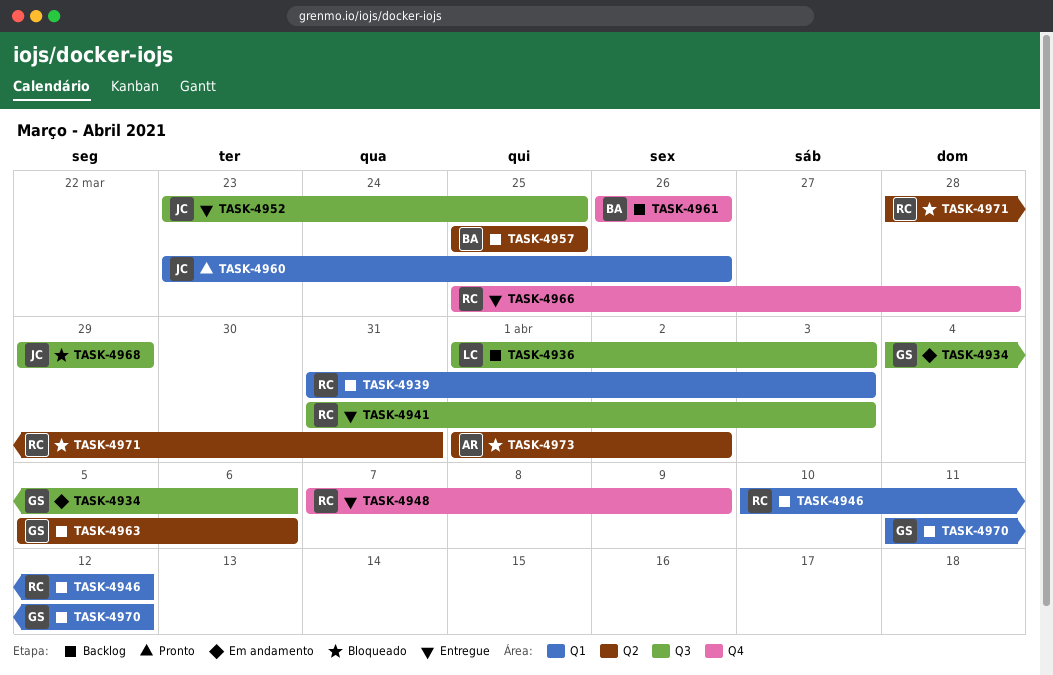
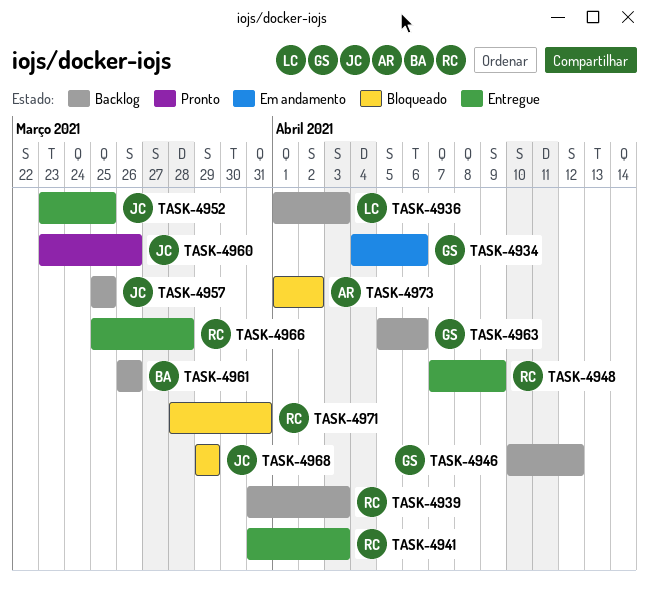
TASK-4946, owner: RC -> GS
TASK-4957, owner: BA -> JC
TASK-4970: present -> none

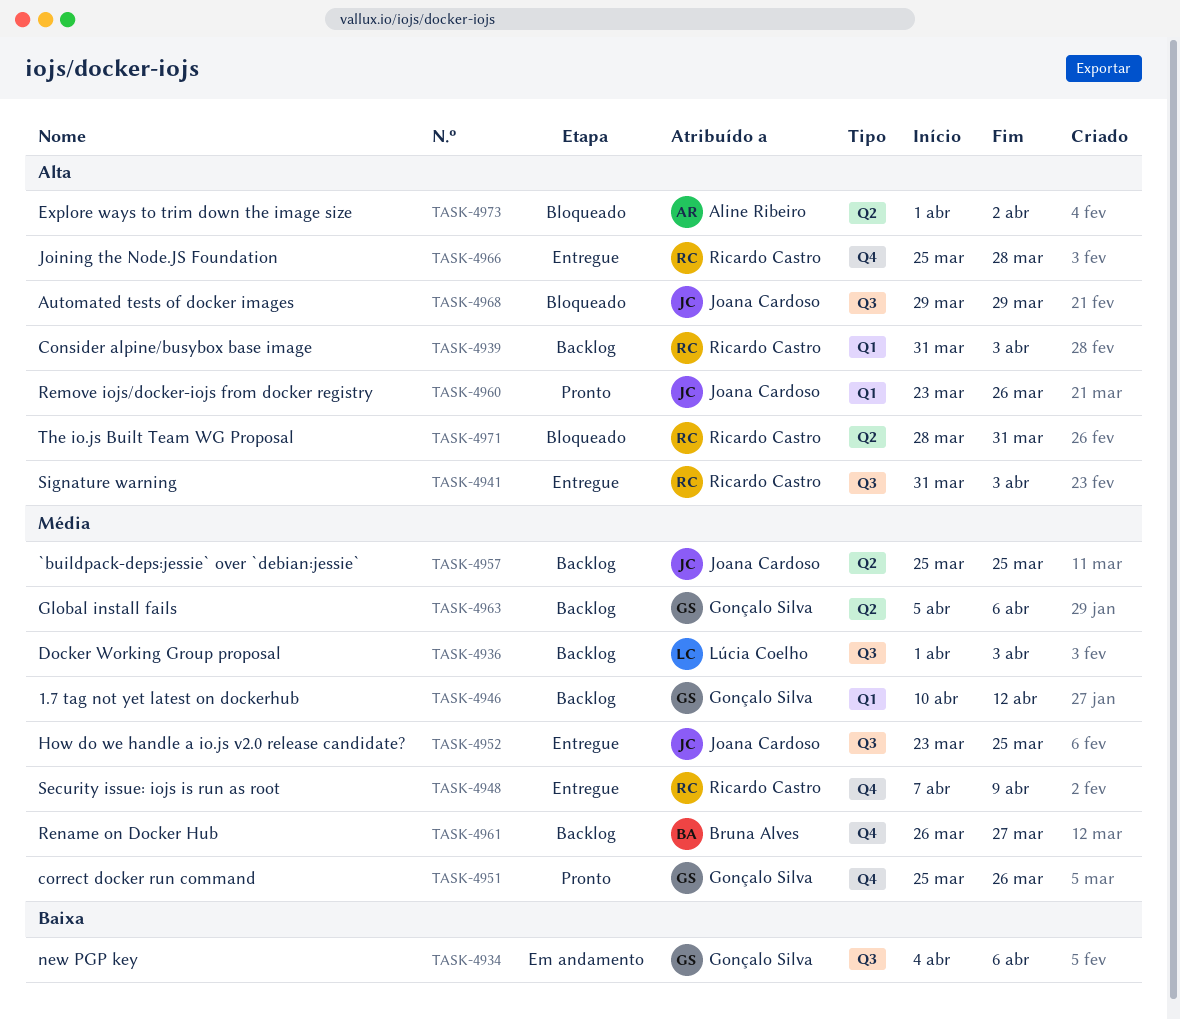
TASK-4951: none -> present
TASK-4961, due: Mar 26 -> Mar 27

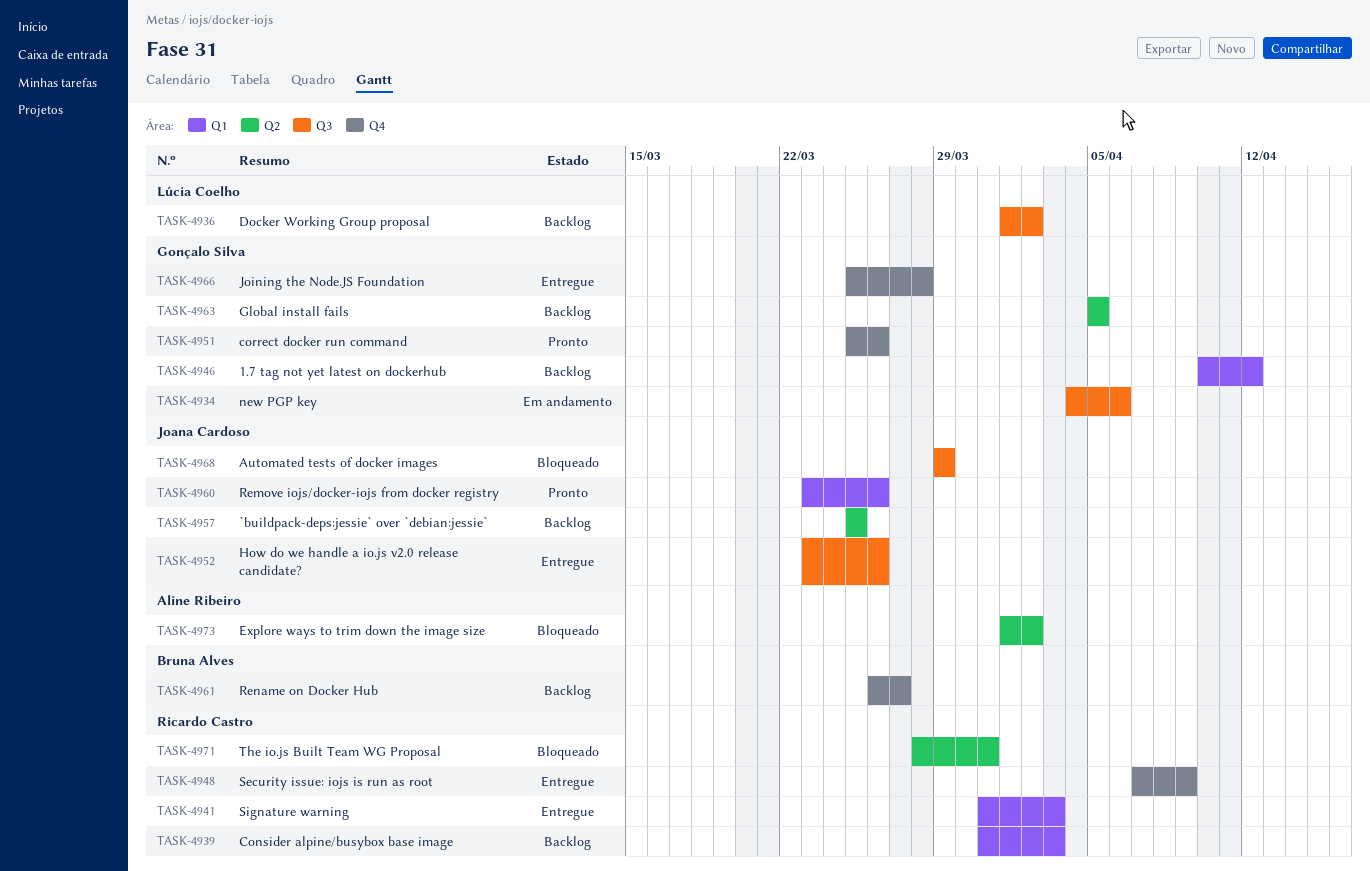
TASK-4936, due: Apr 3 -> Apr 2
TASK-4941, label: Q3 -> Q1
TASK-4952, due: Mar 25 -> Mar 26
TASK-4963, due: Apr 6 -> Apr 5
TASK-4966, owner: Ricardo Castro -> Gonçalo Silva

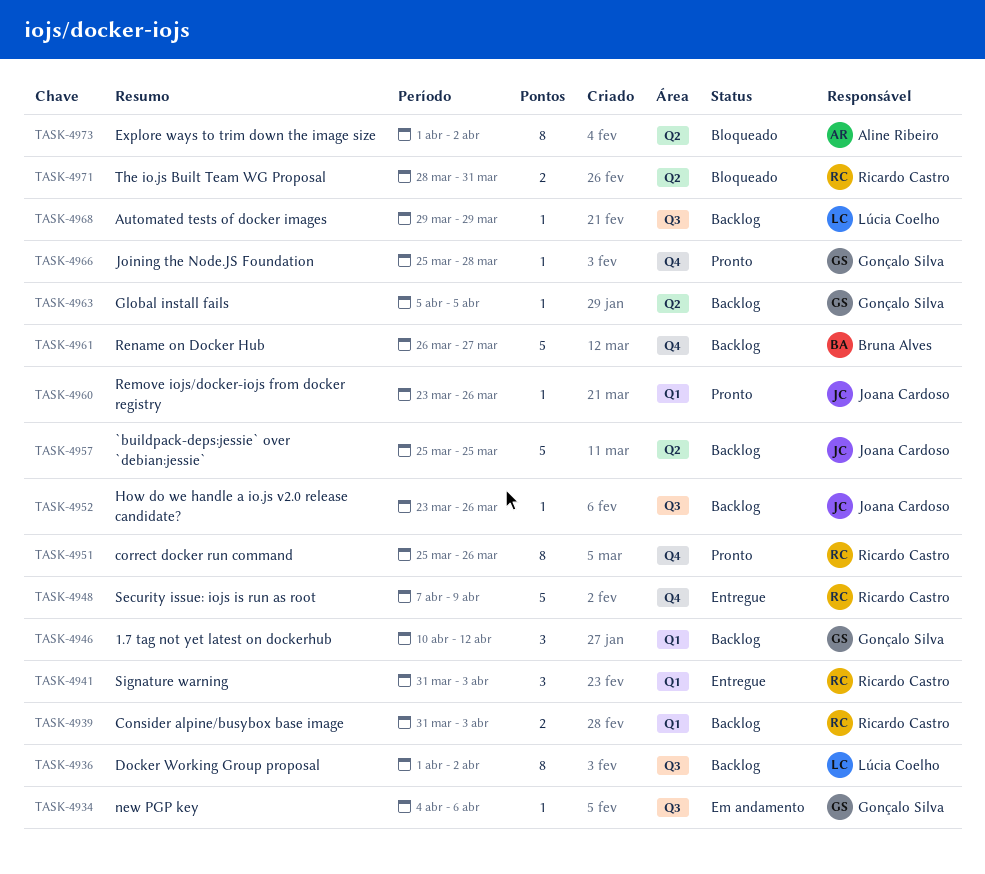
TASK-4951, owner: Gonçalo Silva -> Ricardo Castro
TASK-4952, status: Entregue -> Backlog
TASK-4966, status: Entregue -> Pronto
TASK-4968, status: Bloqueado -> Backlog
TASK-4968, owner: Joana Cardoso -> Lúcia Coelho

